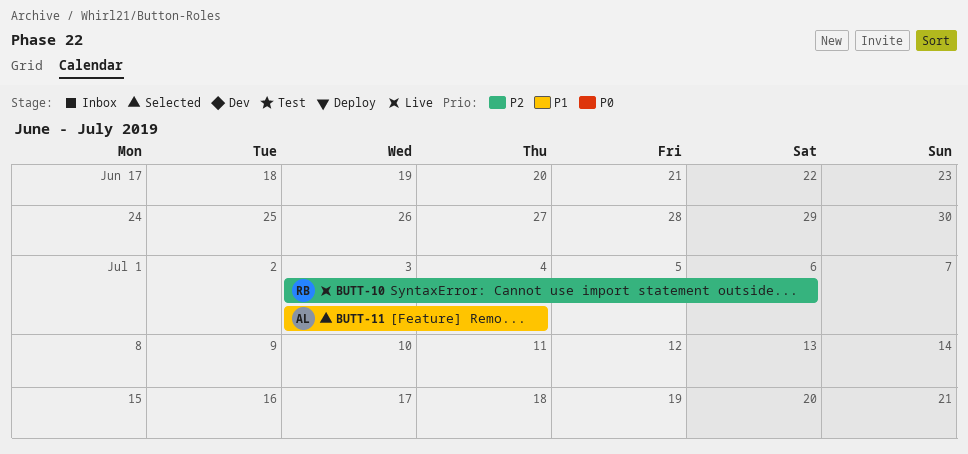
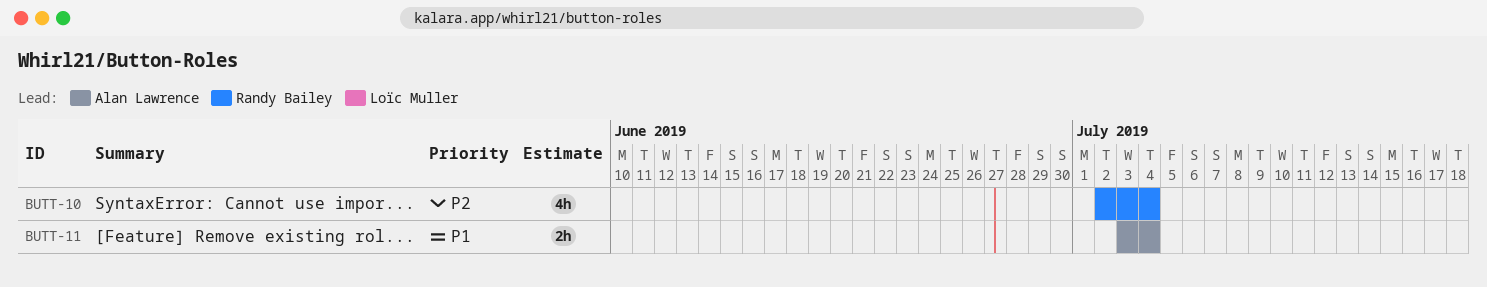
BUTT-10, start: Jul 3 -> Jul 2
BUTT-10, due: Jul 6 -> Jul 4

